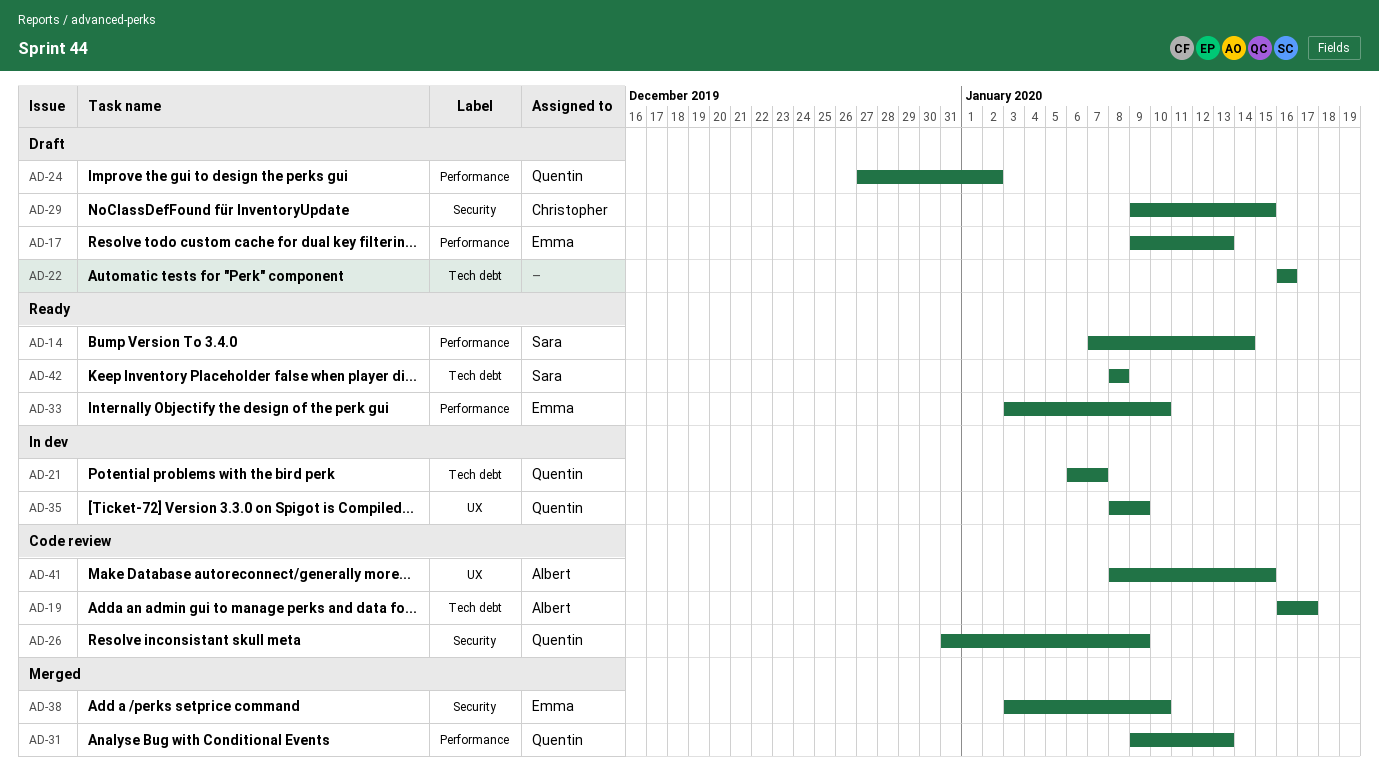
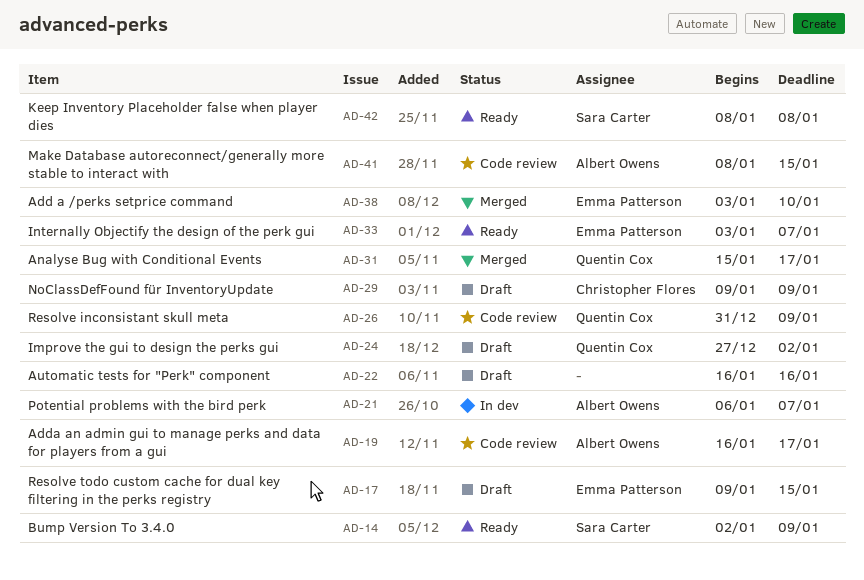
AD-14, start: Jan 7 -> Jan 2
AD-14, due: Jan 14 -> Jan 9
AD-17, due: Jan 13 -> Jan 15
AD-21, owner: Quentin Cox -> Albert Owens
AD-29, due: Jan 15 -> Jan 9
AD-31, start: Jan 9 -> Jan 15
AD-31, due: Jan 13 -> Jan 17
AD-33, due: Jan 10 -> Jan 7
AD-35: present -> none

